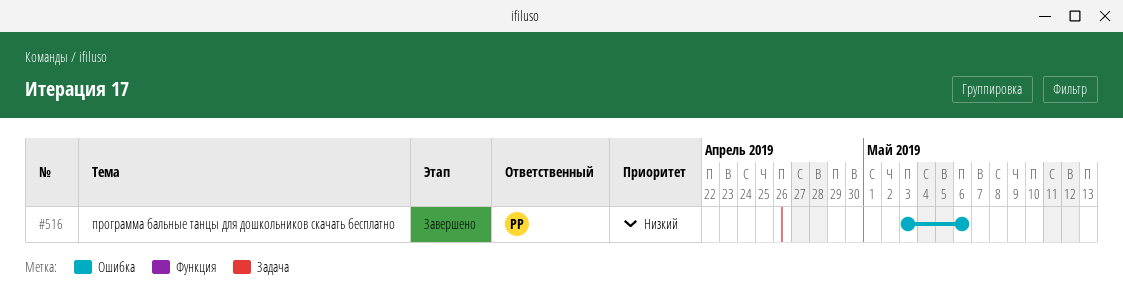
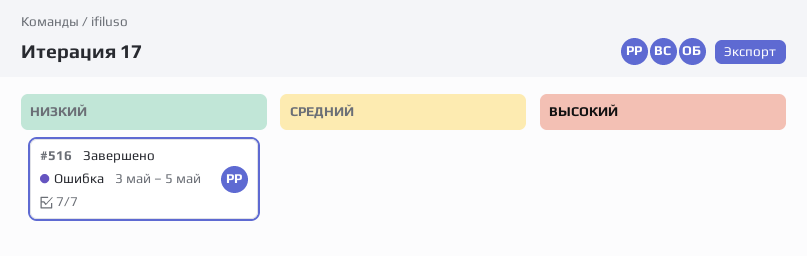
#516, due: May 6 -> May 5

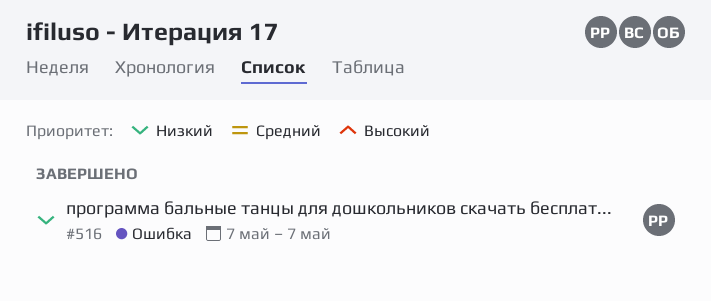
#516, start: May 3 -> May 7
#516, due: May 5 -> May 7

